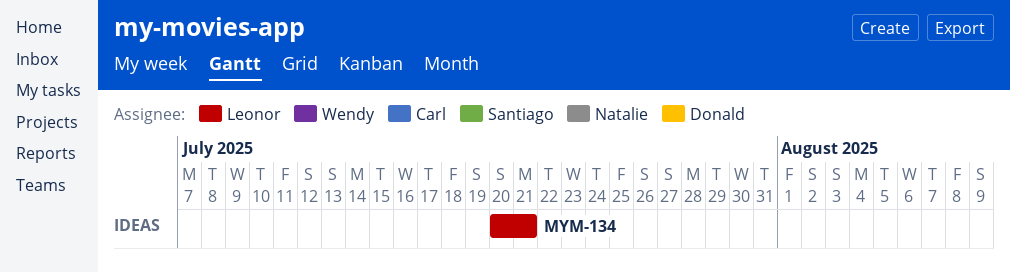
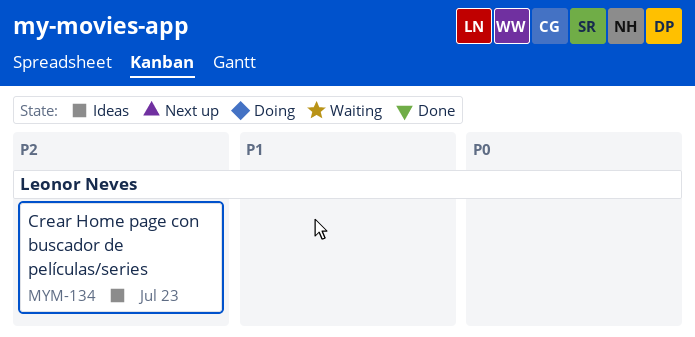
MYM-134, due: Jul 21 -> Jul 23

